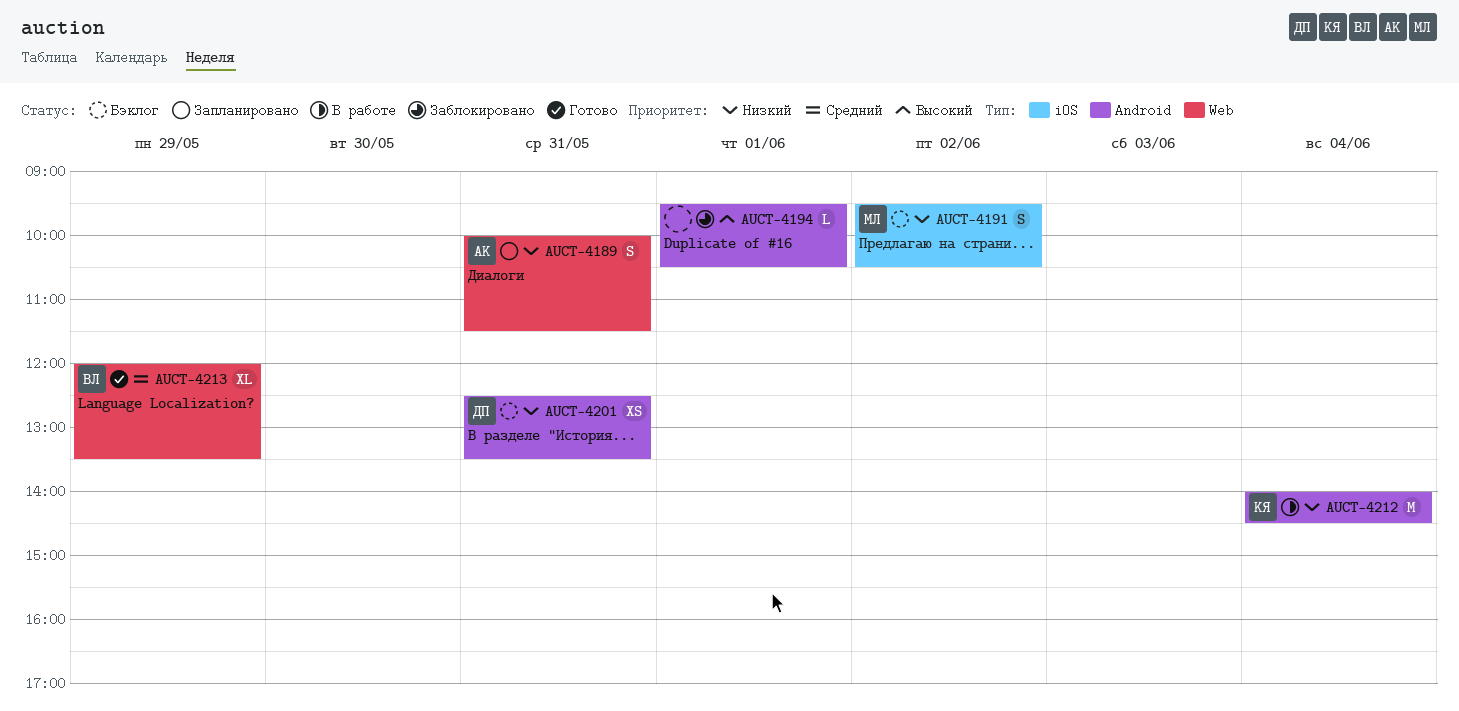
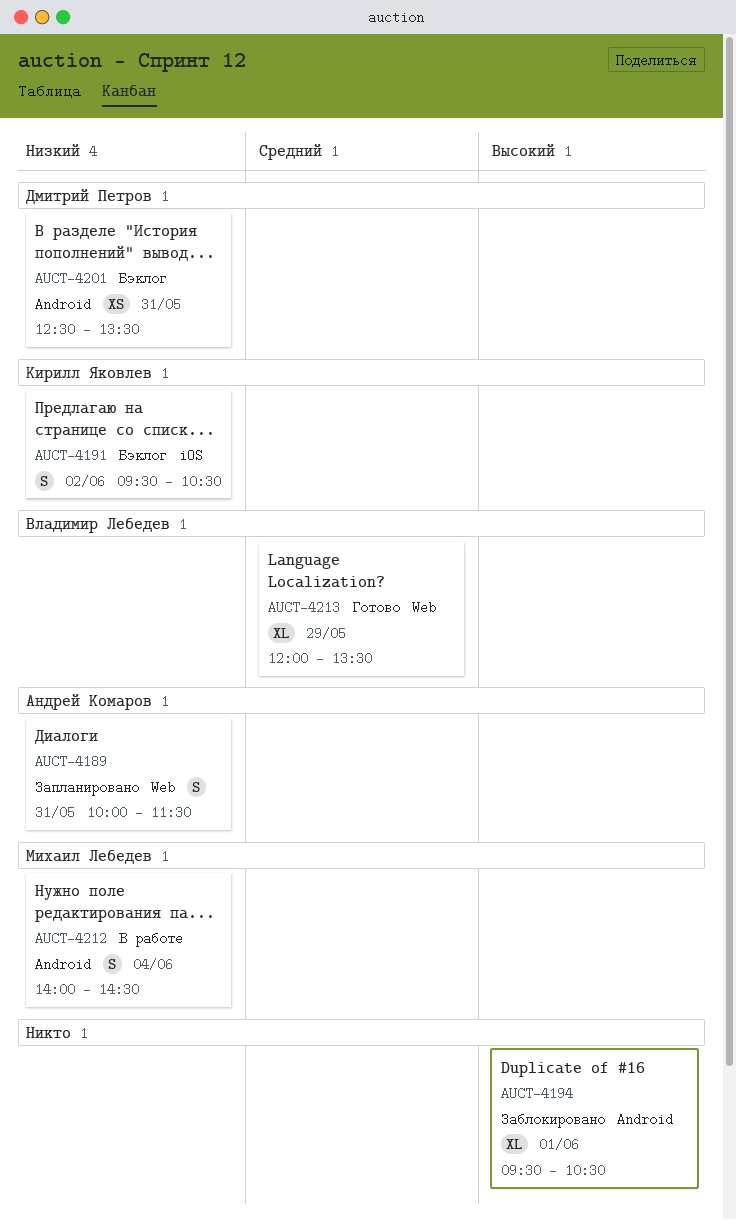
AUCT-4191, owner: Михаил Лебедев -> Кирилл Яковлев
AUCT-4194, estimate: L -> XL
AUCT-4212, owner: Кирилл Яковлев -> Михаил Лебедев
AUCT-4212, estimate: M -> S

